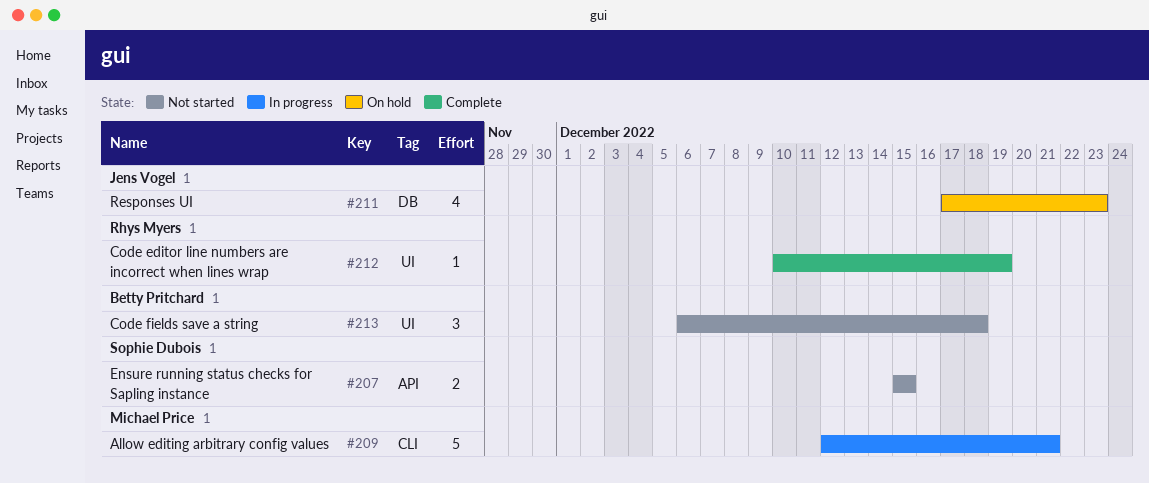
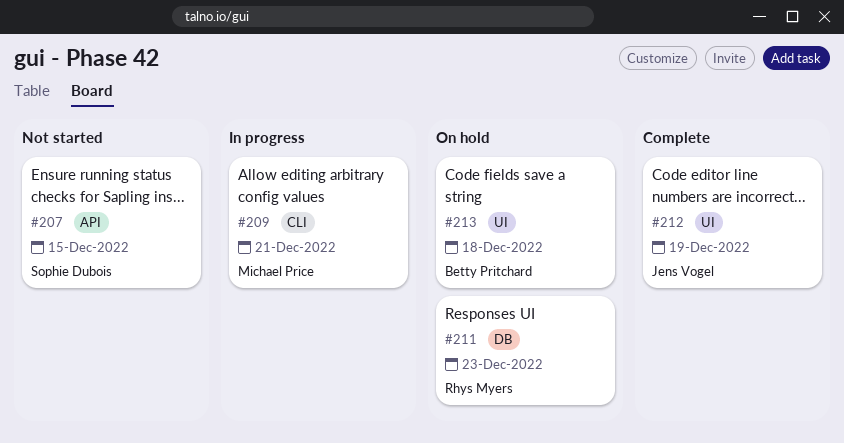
#211, owner: Jens Vogel -> Rhys Myers
#212, owner: Rhys Myers -> Jens Vogel
#213, status: Not started -> On hold

